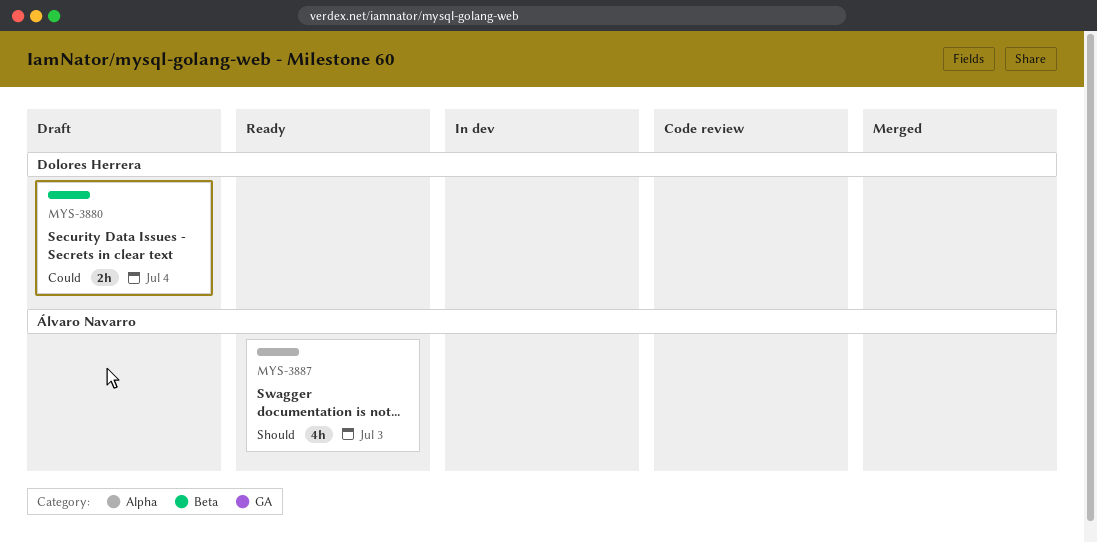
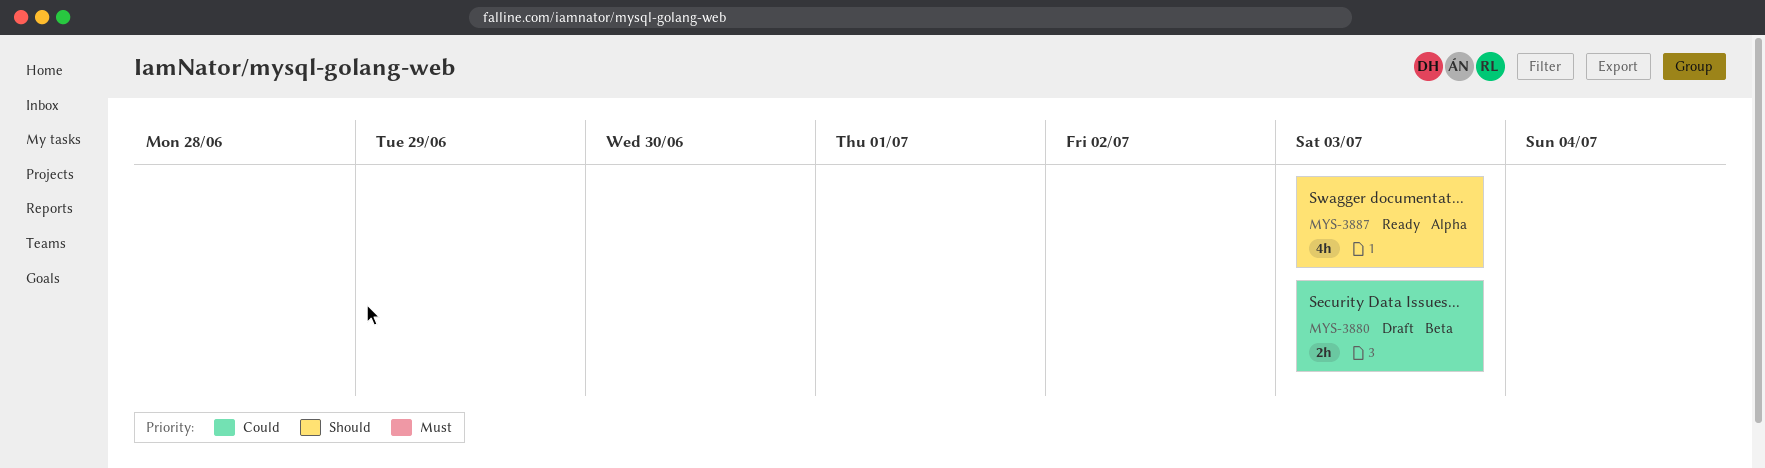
MYS-3880, due: Jul 4 -> Jul 3

